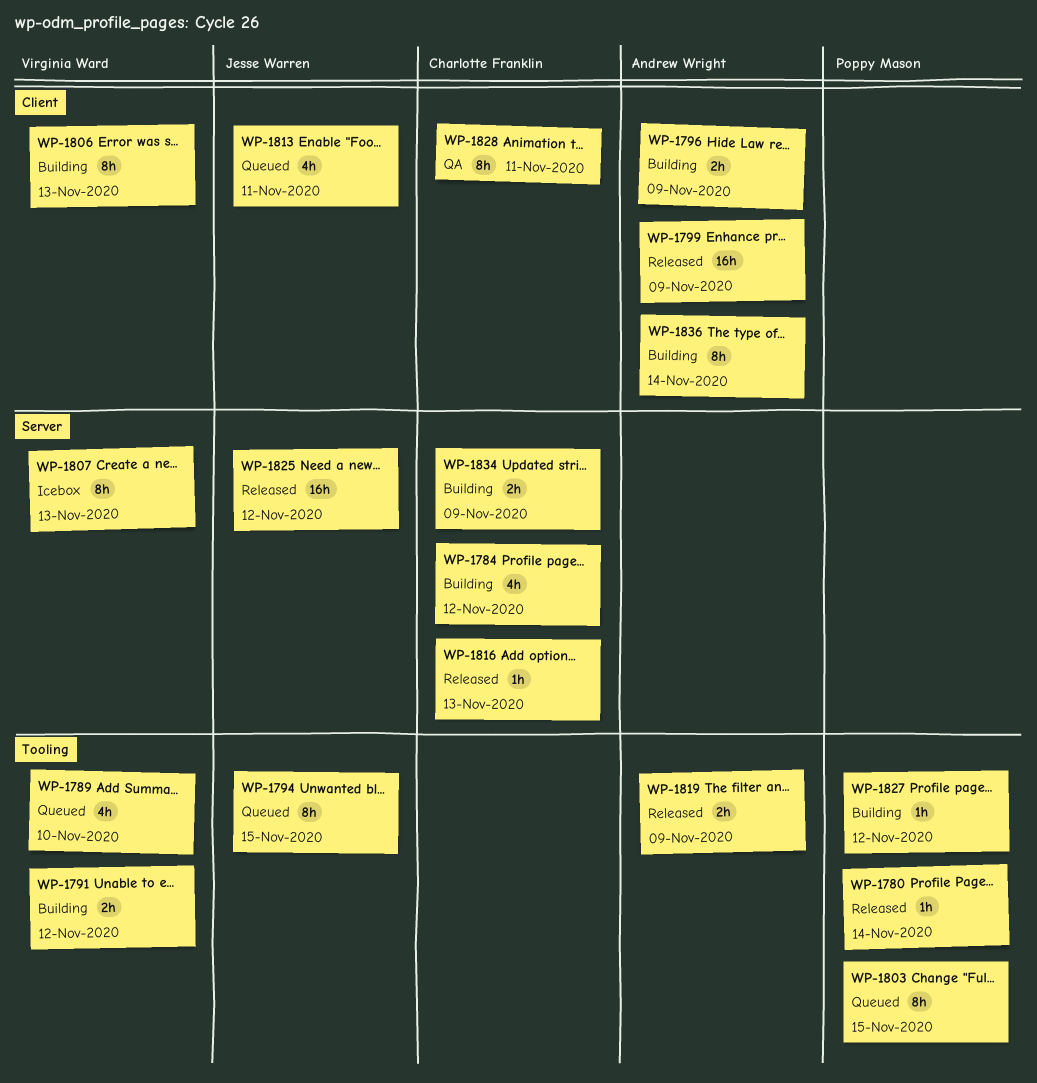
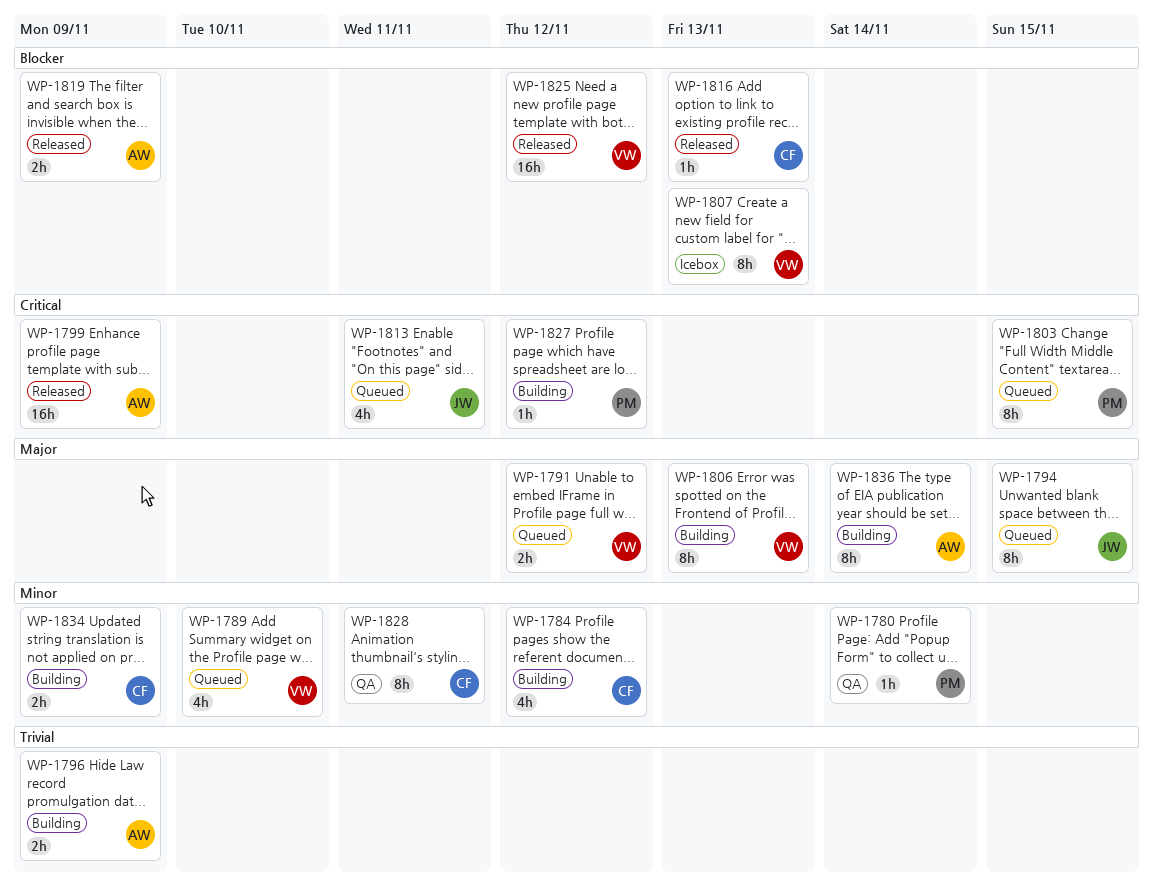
WP-1780, status: Released -> QA
WP-1791, status: Building -> Queued
WP-1825, owner: Jesse Warren -> Virginia Ward

